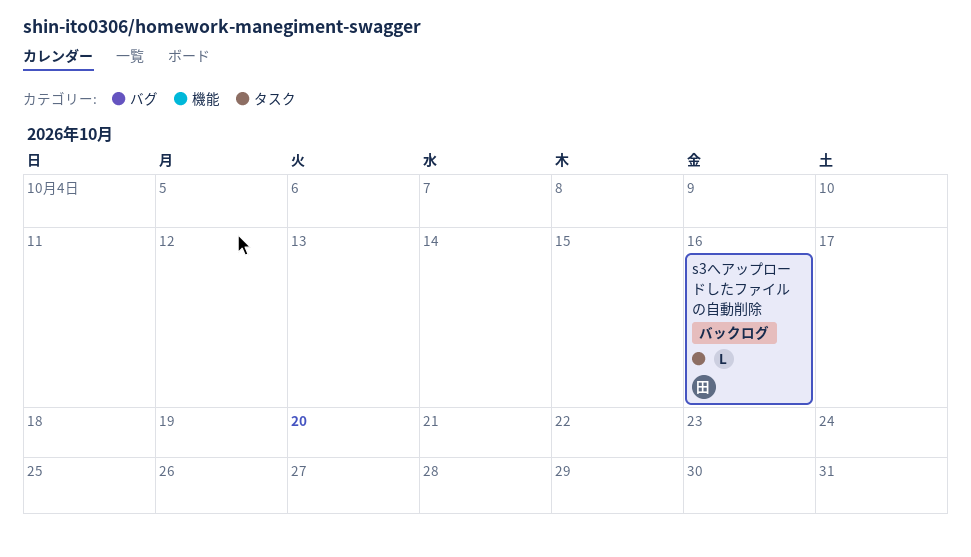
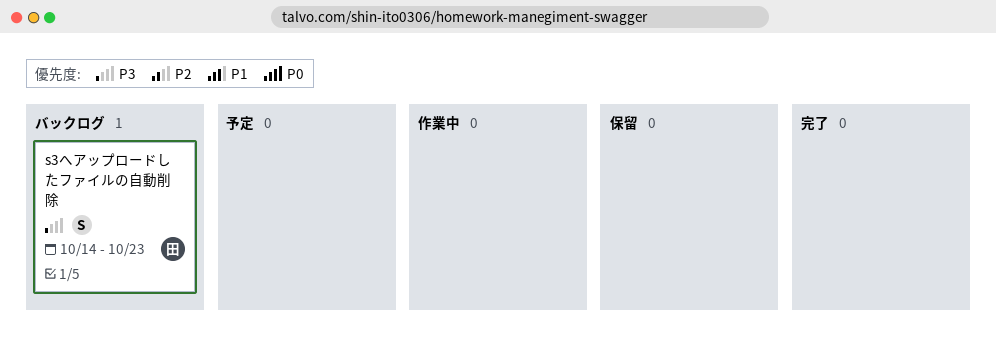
s3へアップロードしたファイルの自動削除, estimate: L -> S
s3へアップロードしたファイルの自動削除, due: Oct 16 -> Oct 23

